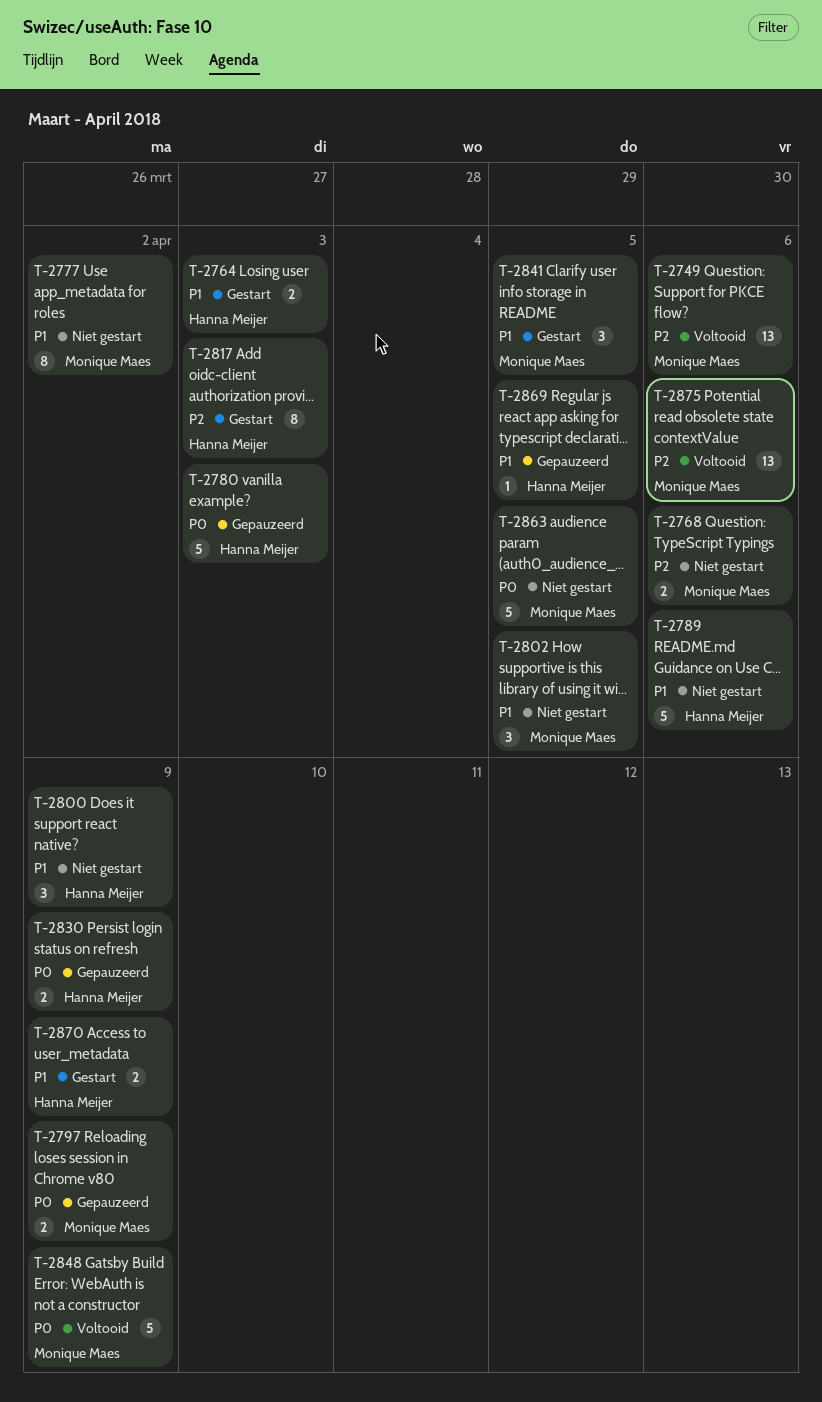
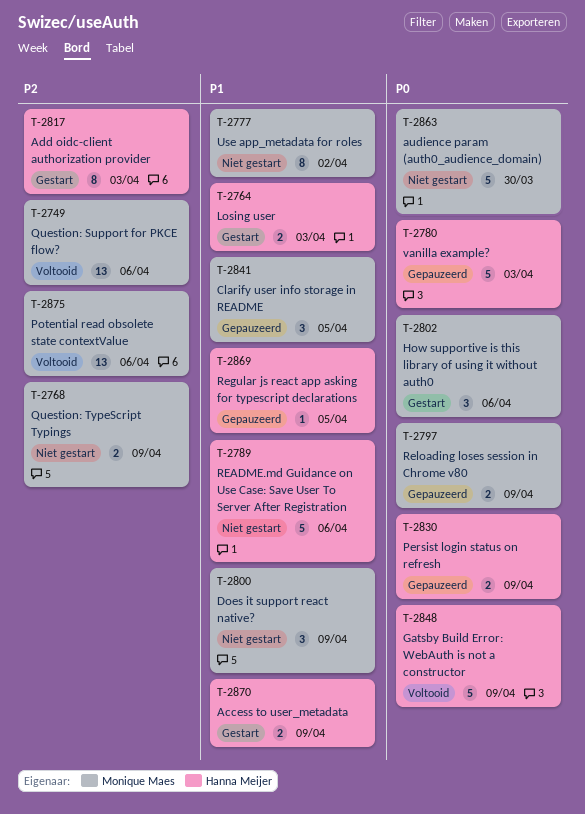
T-2768, due: Apr 6 -> Apr 9
T-2800, owner: Hanna Meijer -> Monique Maes
T-2802, status: Niet gestart -> Gestart
T-2802, priority: P1 -> P0
T-2802, due: Apr 5 -> Apr 6
T-2841, status: Gestart -> Gepauzeerd
T-2848, owner: Monique Maes -> Hanna Meijer
T-2863, due: Apr 5 -> Mar 30

